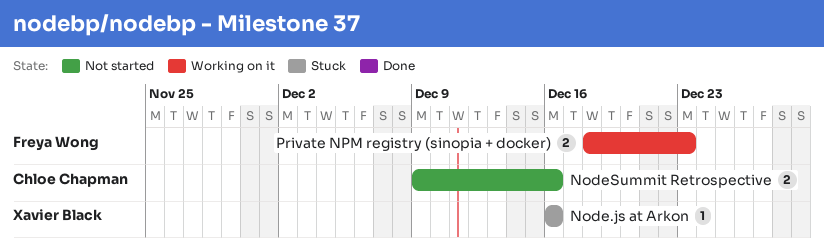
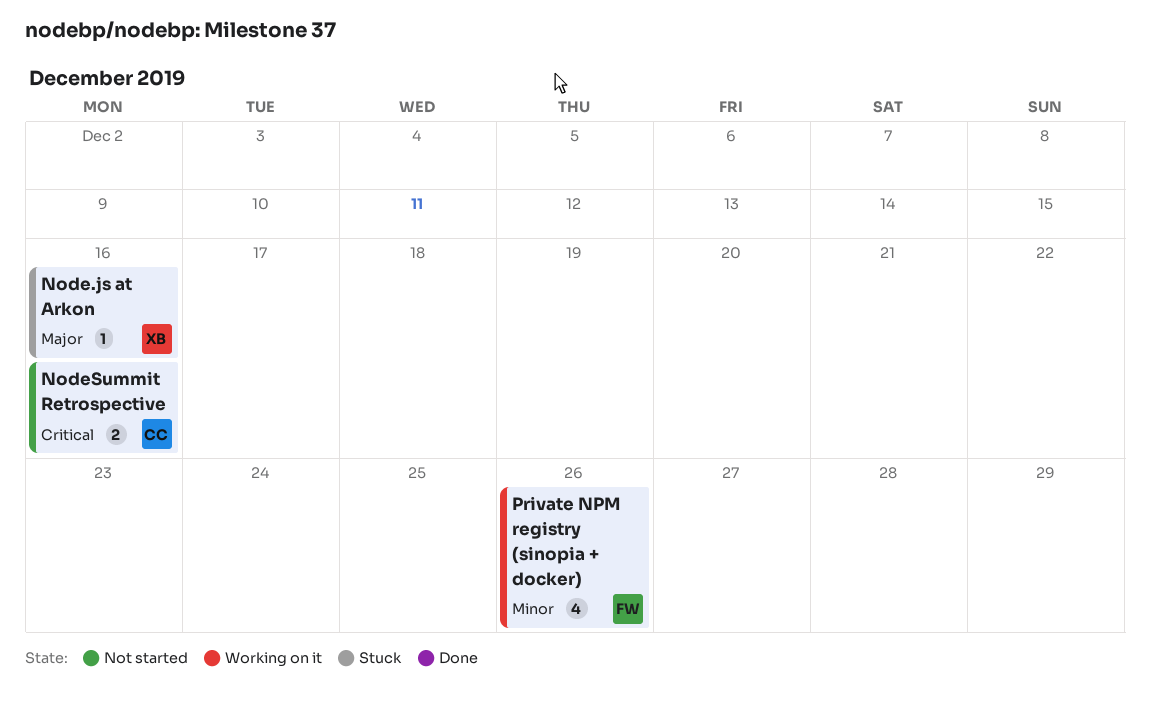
Private NPM registry (sinopia + docker), estimate: 2 -> 4
Private NPM registry (sinopia + docker), due: Dec 23 -> Dec 26

